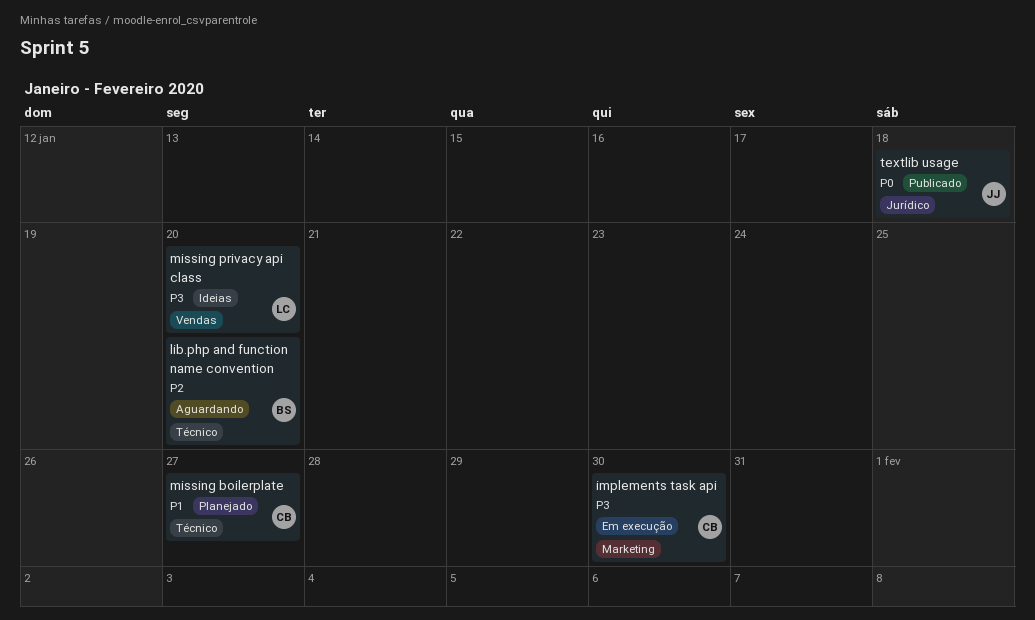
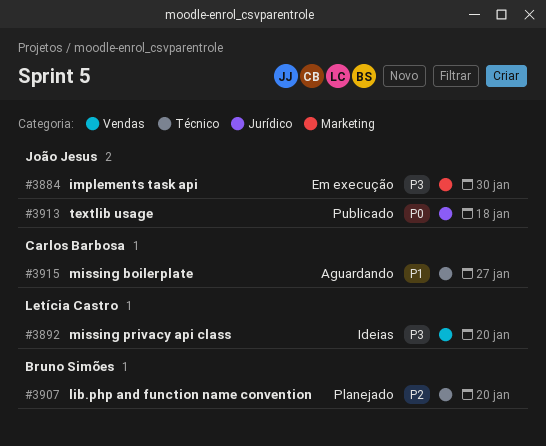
implements task api, owner: Carlos Barbosa -> João Jesus
lib.php and function name convention, status: Aguardando -> Planejado
missing boilerplate, status: Planejado -> Aguardando

